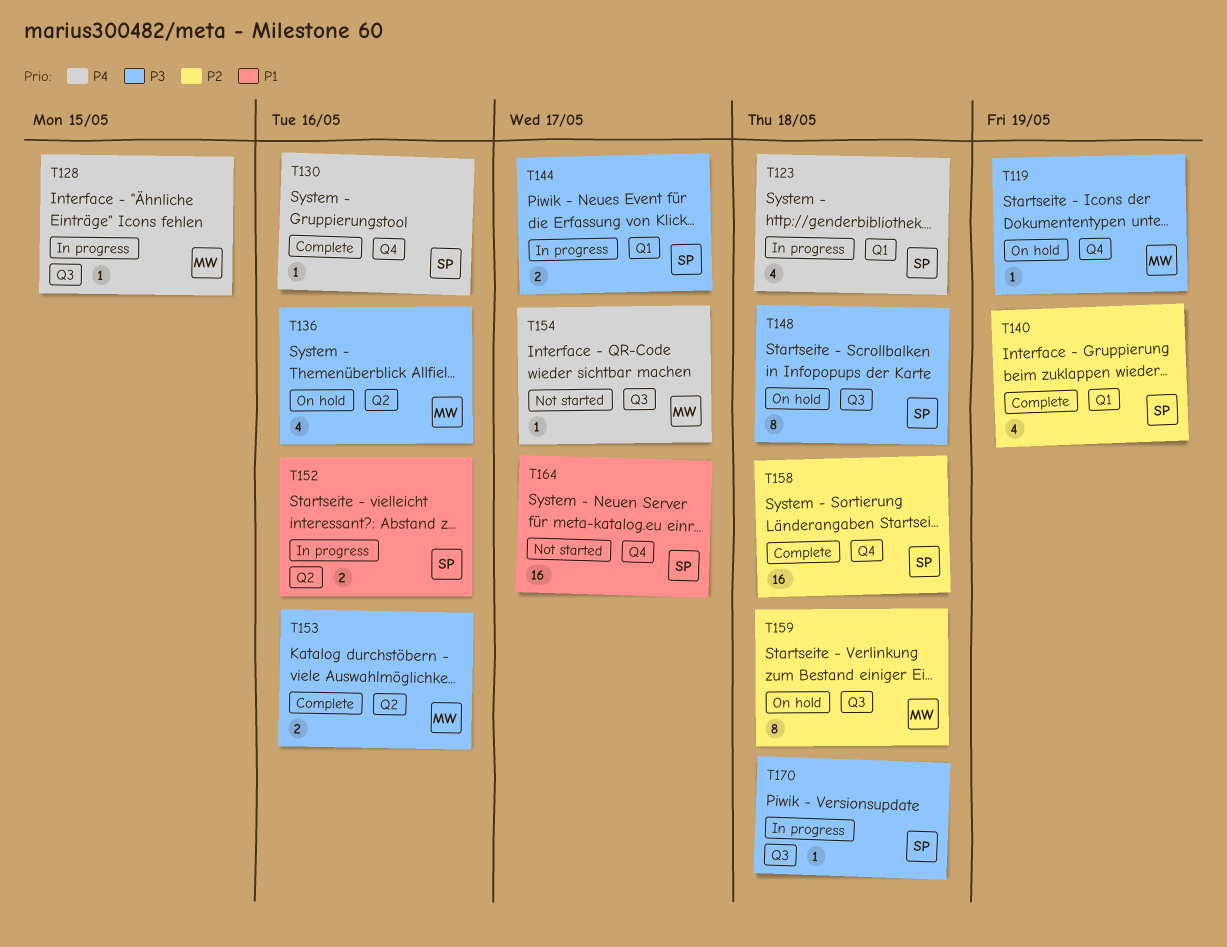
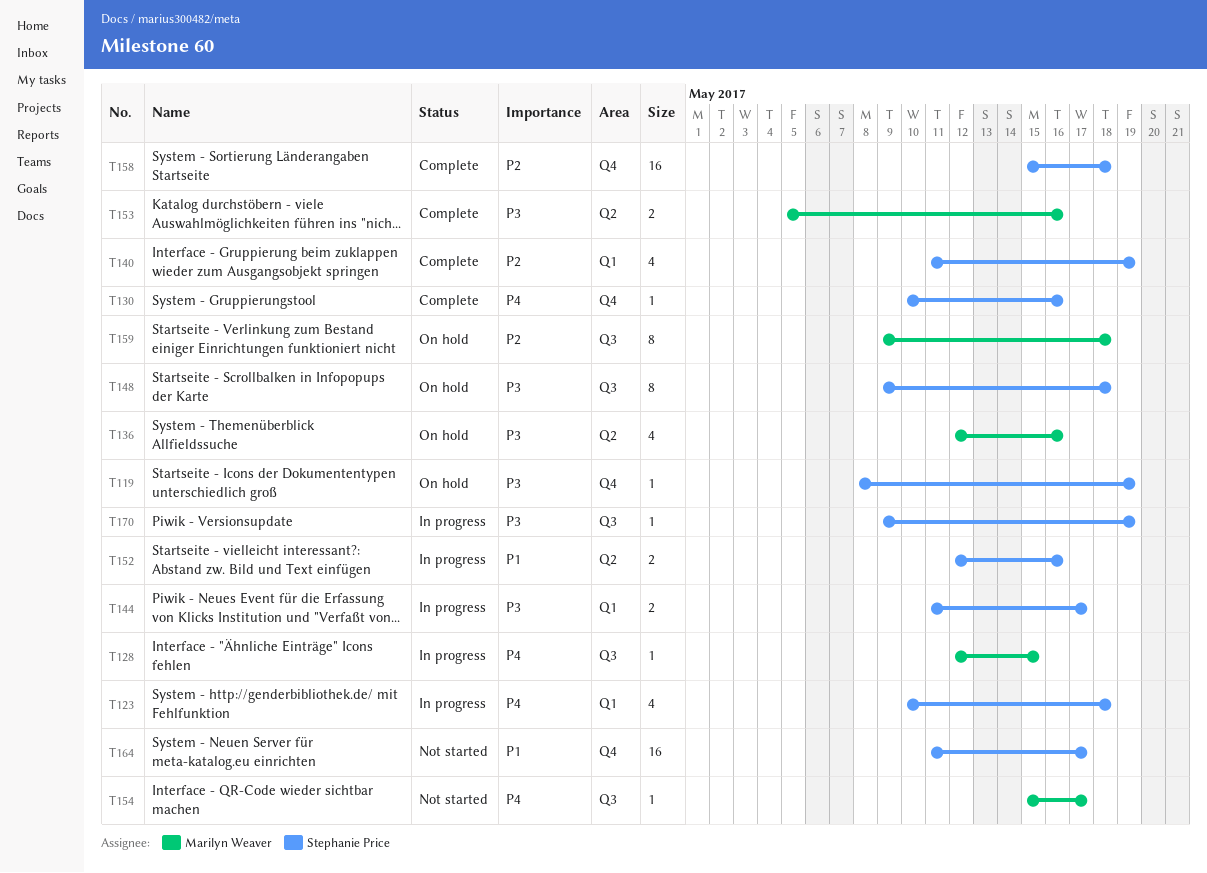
T119, owner: Marilyn Weaver -> Stephanie Price
T170, due: May 18 -> May 19

